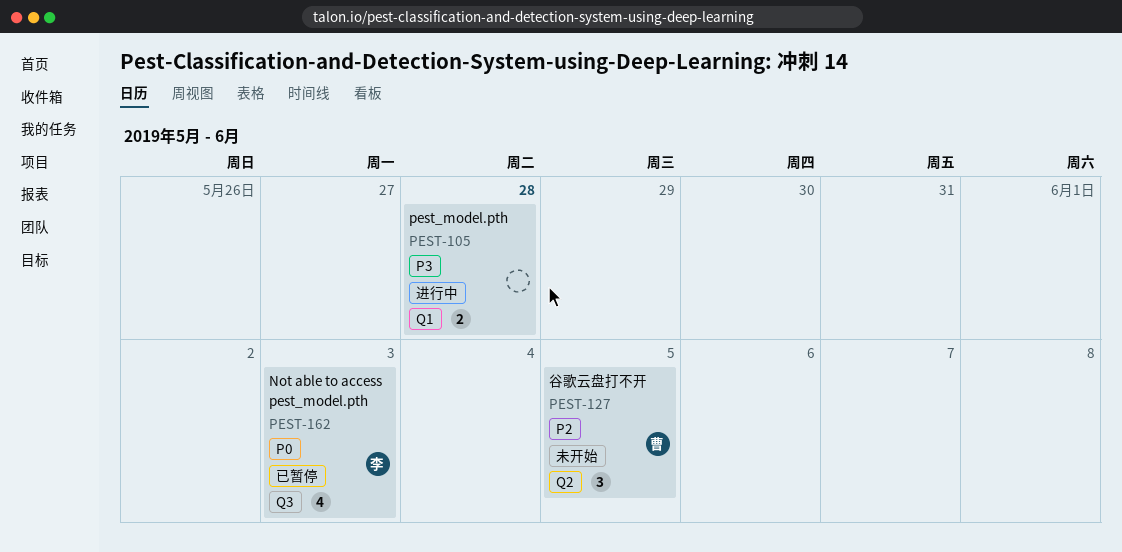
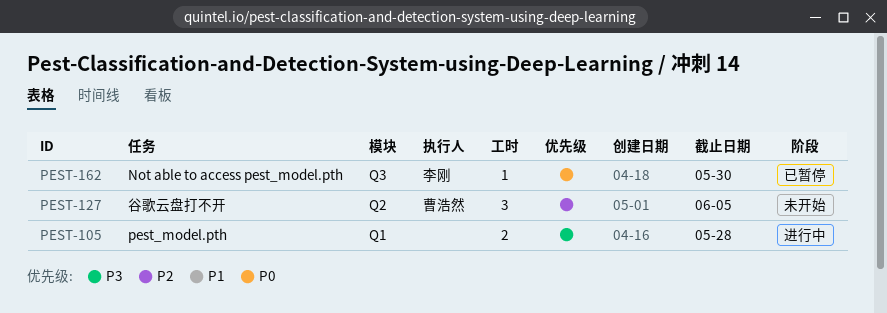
PEST-162, estimate: 4 -> 1
PEST-162, due: Jun 3 -> May 30

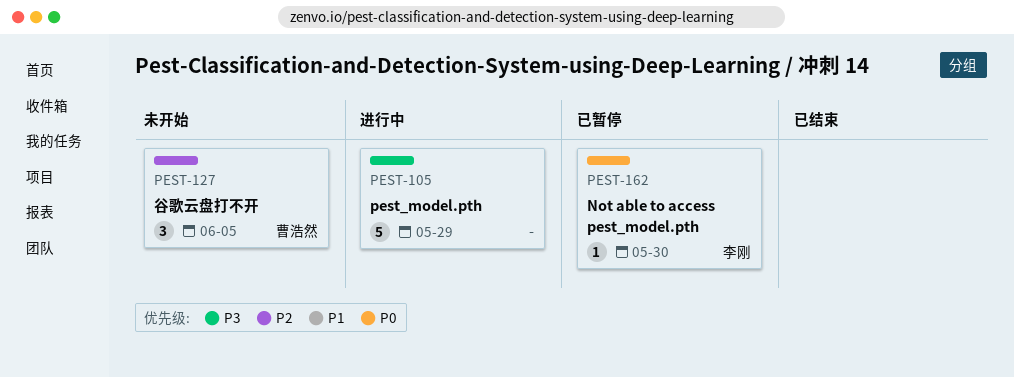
PEST-105, estimate: 2 -> 5
PEST-105, due: May 28 -> May 29

